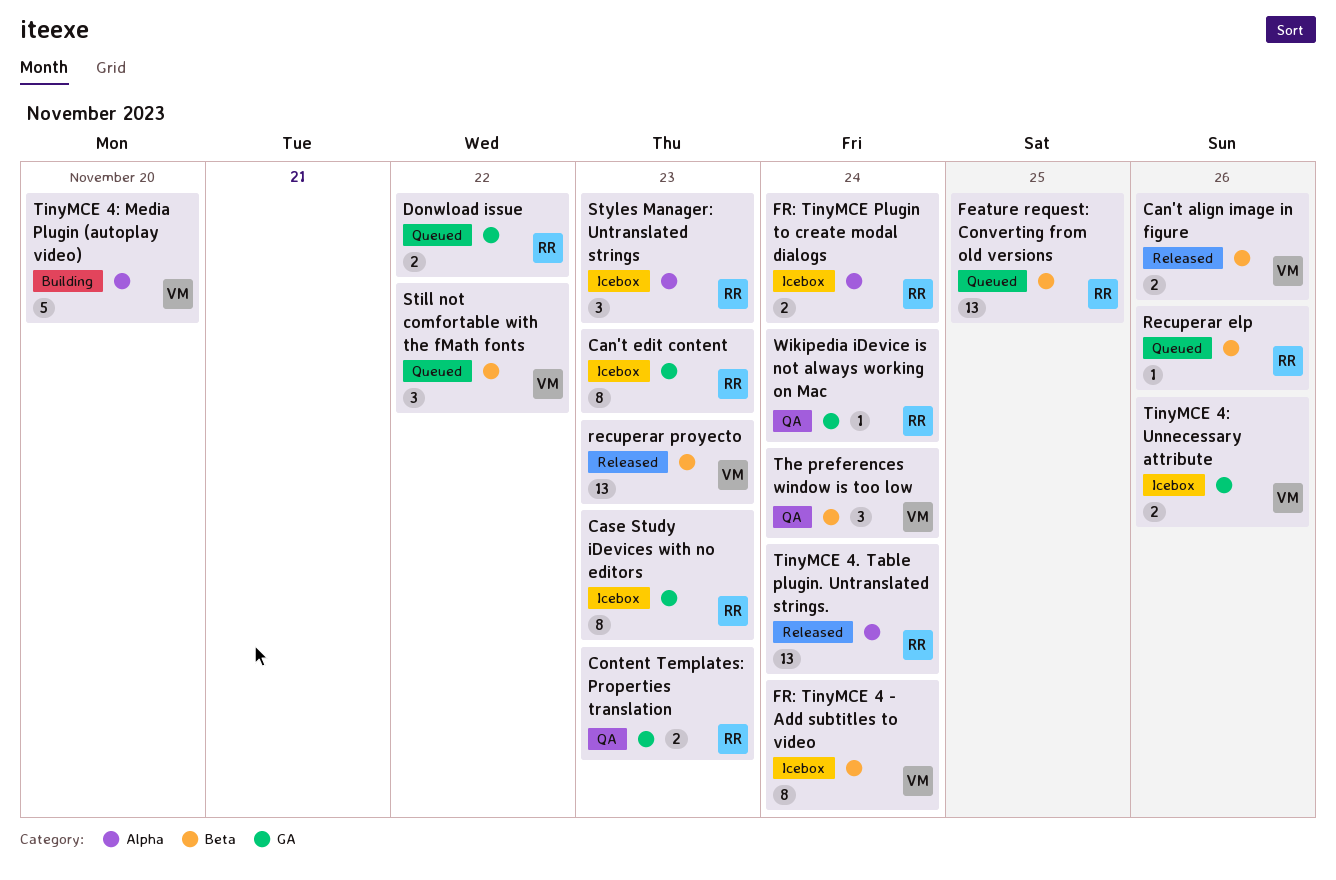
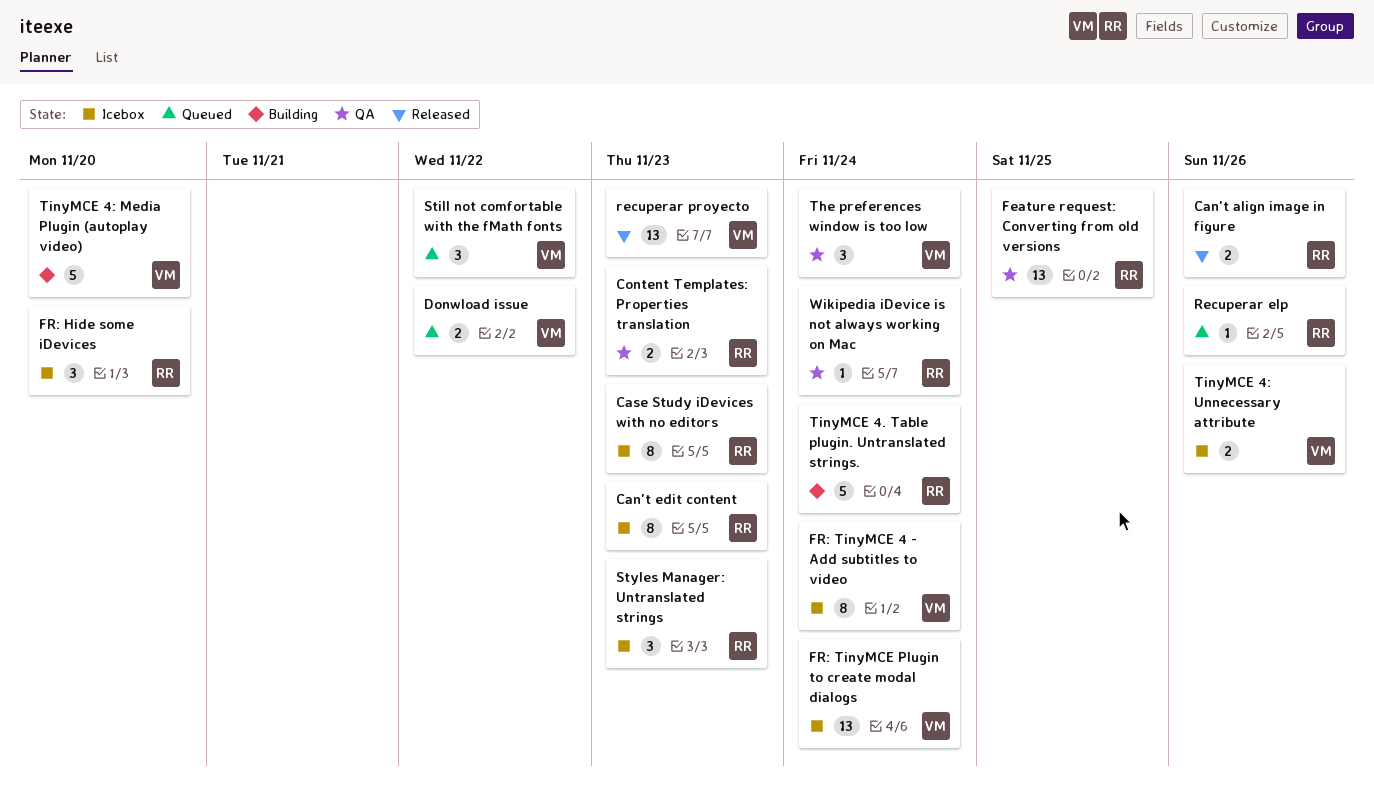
Can't align image in figure, owner: VM -> RR
Donwload issue, owner: RR -> VM
Feature request: Converting from old versions, status: Queued -> QA
FR: Hide some iDevices: none -> present
FR: TinyMCE Plugin to create modal dialogs, owner: RR -> VM
FR: TinyMCE Plugin to create modal dialogs, estimate: 2 -> 13
TinyMCE 4. Table plugin. Untranslated strings., status: Released -> Building
TinyMCE 4. Table plugin. Untranslated strings., estimate: 13 -> 5

